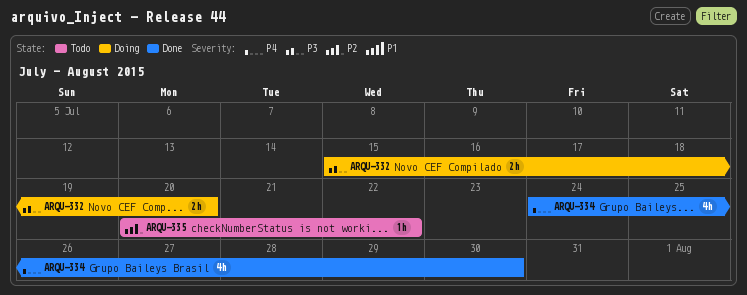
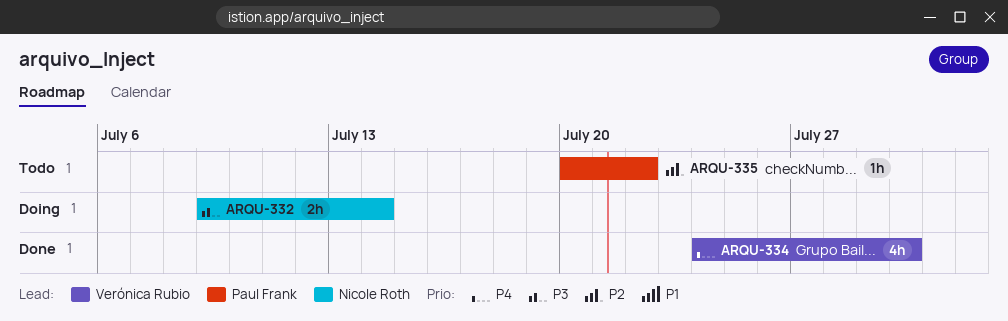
ARQU-332, start: Jul 15 -> Jul 9
ARQU-332, due: Jul 20 -> Jul 14

